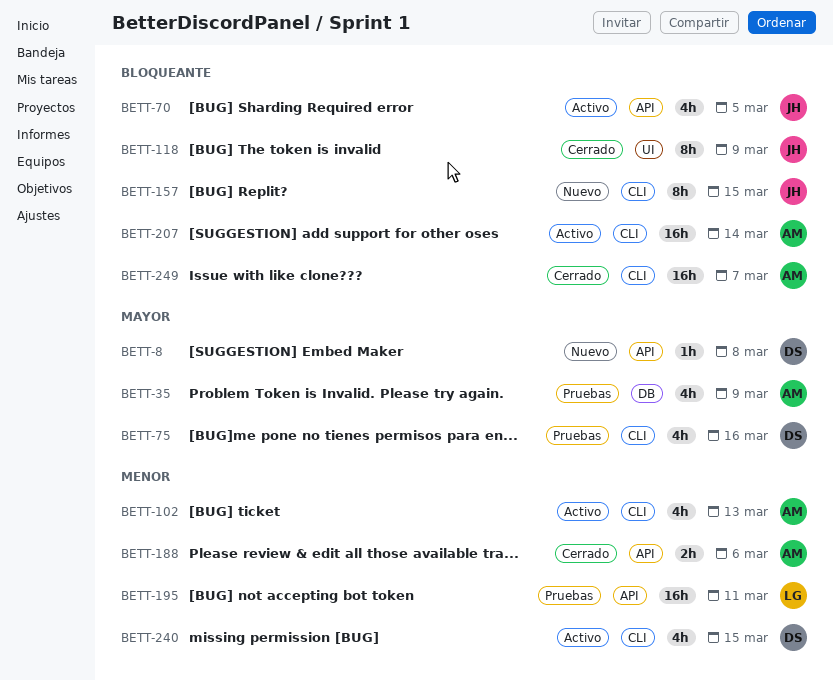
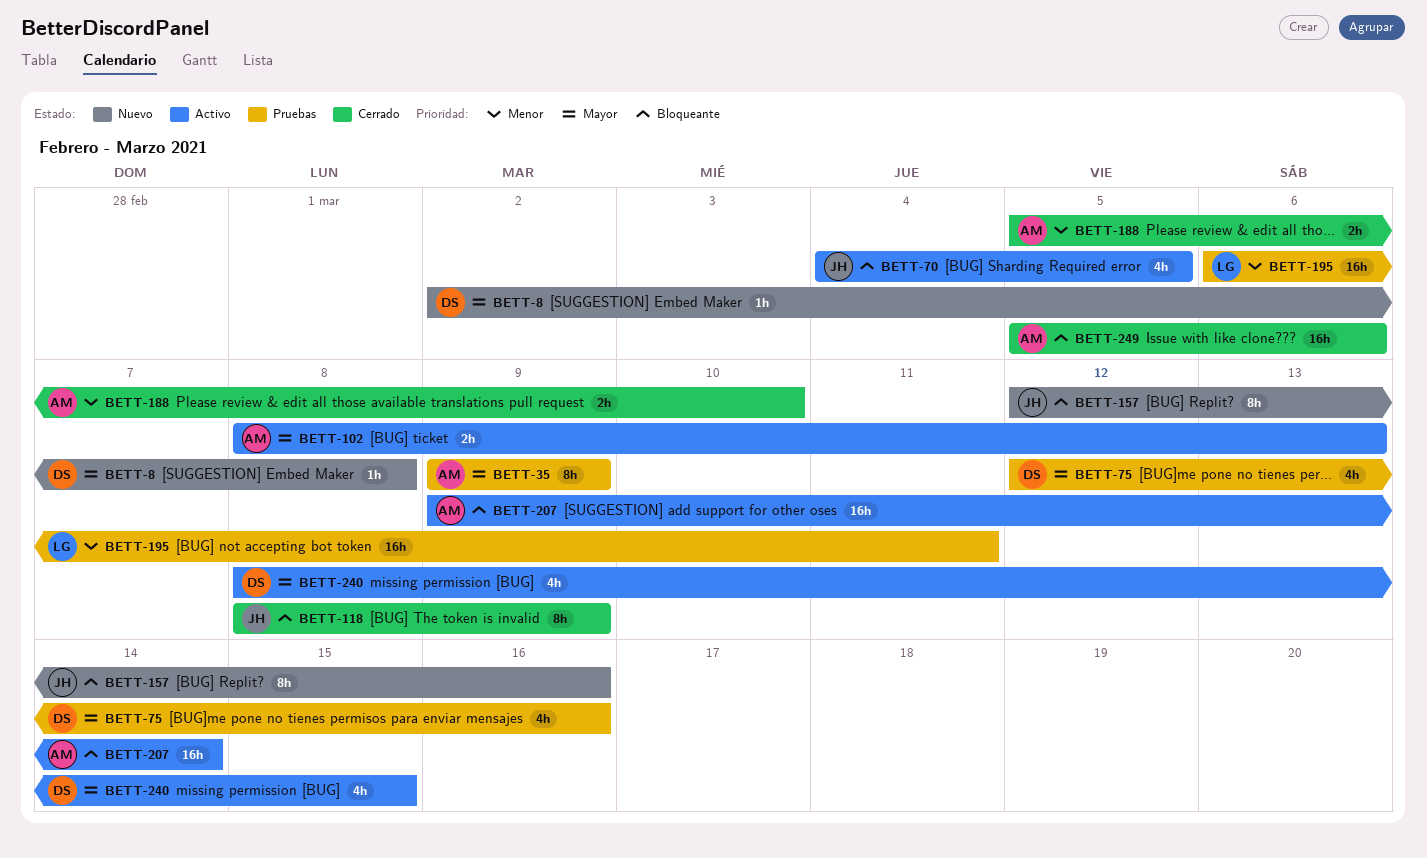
BETT-35, estimate: 4h -> 8h
BETT-102, priority: Menor -> Mayor
BETT-102, estimate: 4h -> 2h
BETT-157, due: Mar 15 -> Mar 16
BETT-188, due: Mar 6 -> Mar 10
BETT-240, priority: Menor -> Mayor
BETT-249, due: Mar 7 -> Mar 6

